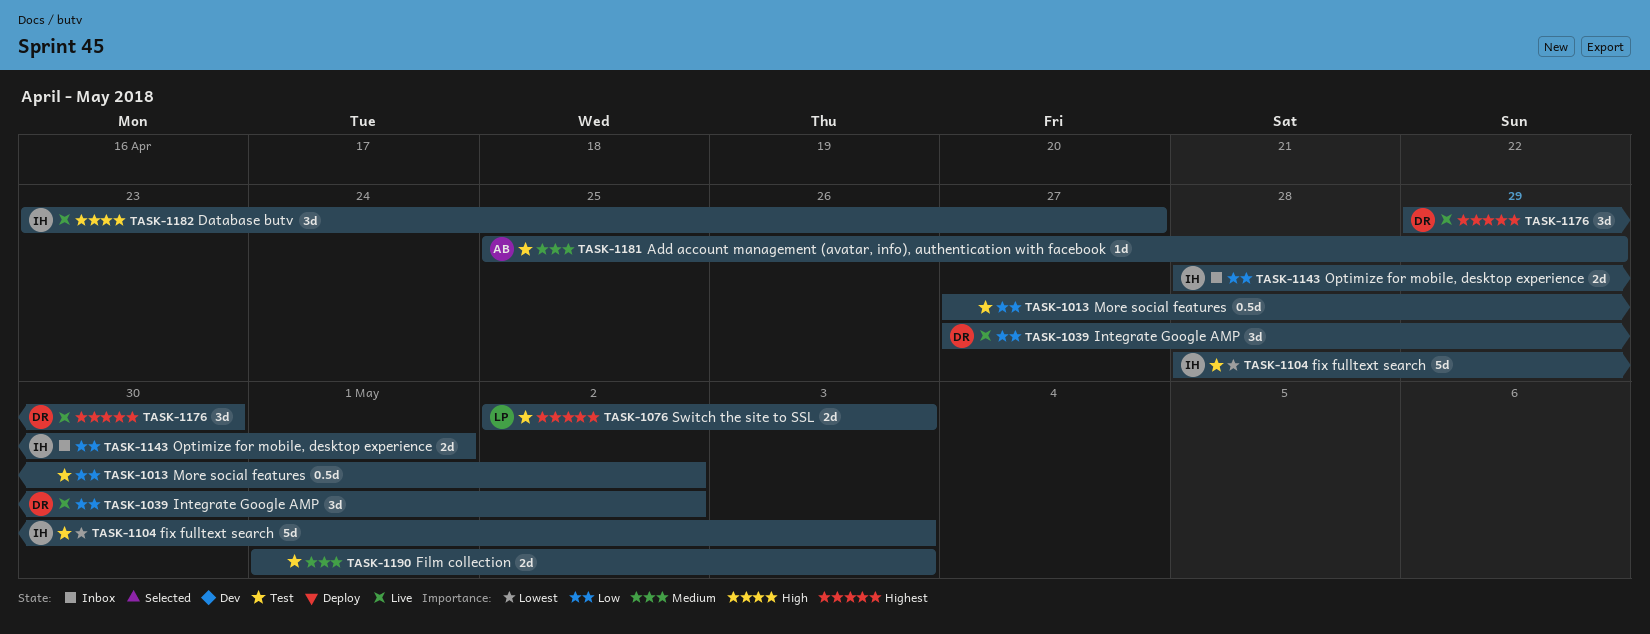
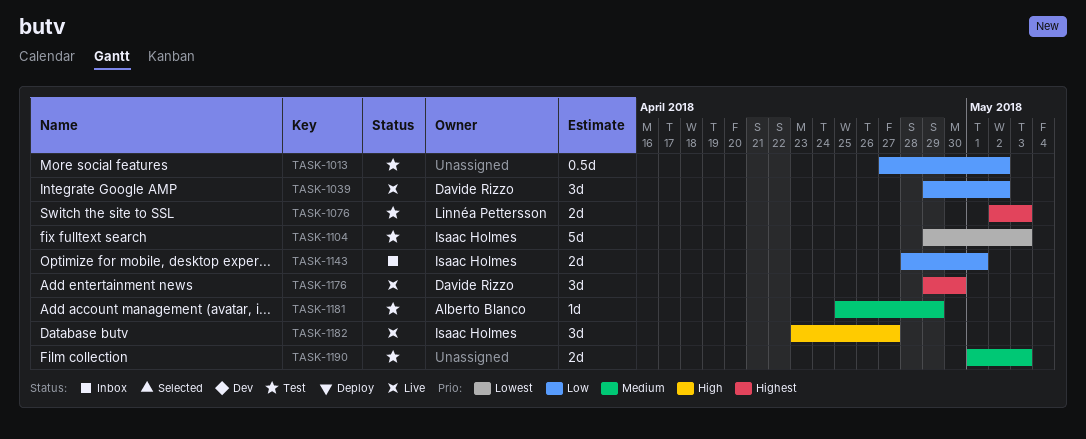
TASK-1039, start: Apr 27 -> Apr 29
TASK-1104, start: Apr 28 -> Apr 29

